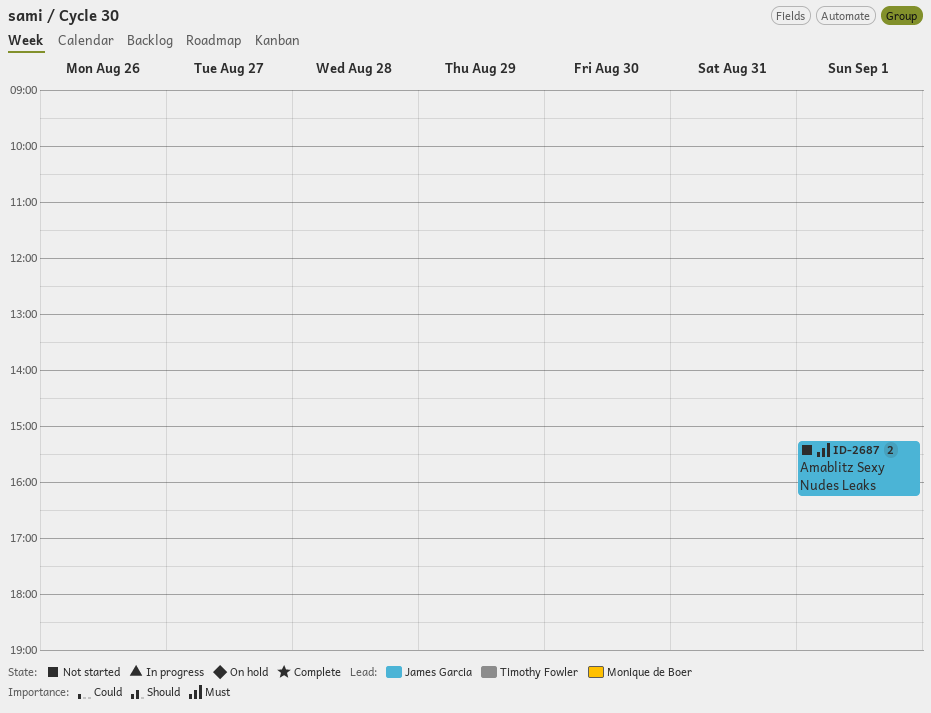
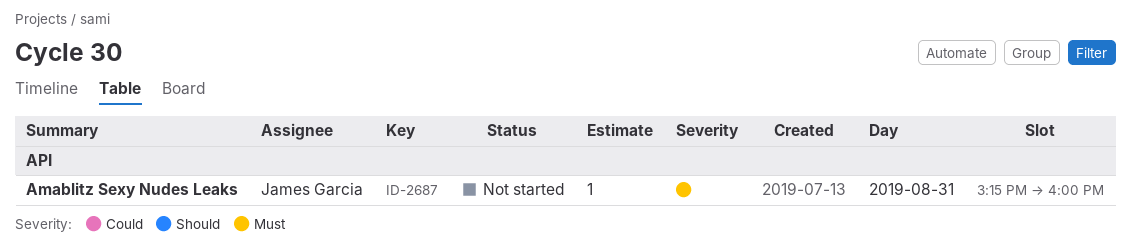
ID-2687, estimate: 2 -> 1
ID-2687, day: Sep 1 -> Aug 31
ID-2687, ends: 16:15 -> 16:00

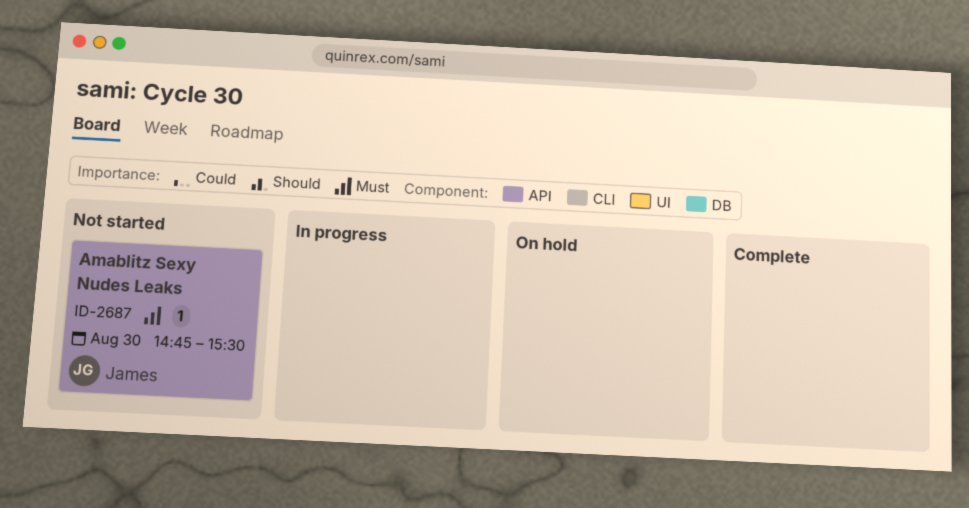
ID-2687, day: Aug 31 -> Aug 30
ID-2687, begins: 15:15 -> 14:45
ID-2687, ends: 16:00 -> 15:30

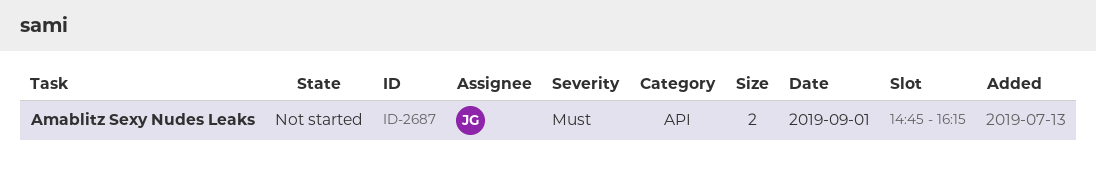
ID-2687, estimate: 1 -> 2
ID-2687, day: Aug 30 -> Sep 1
ID-2687, ends: 15:30 -> 16:15

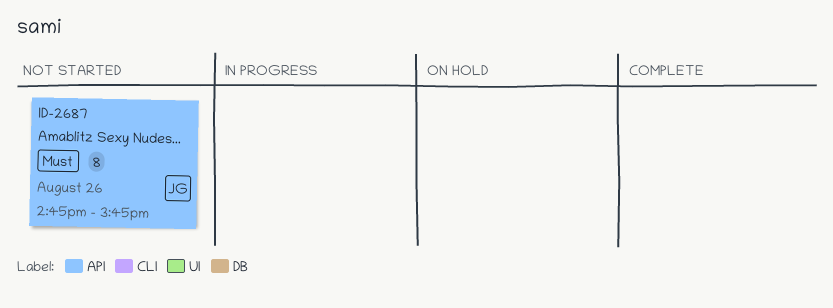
ID-2687, estimate: 2 -> 8
ID-2687, day: Sep 1 -> Aug 26
ID-2687, ends: 16:15 -> 15:45

